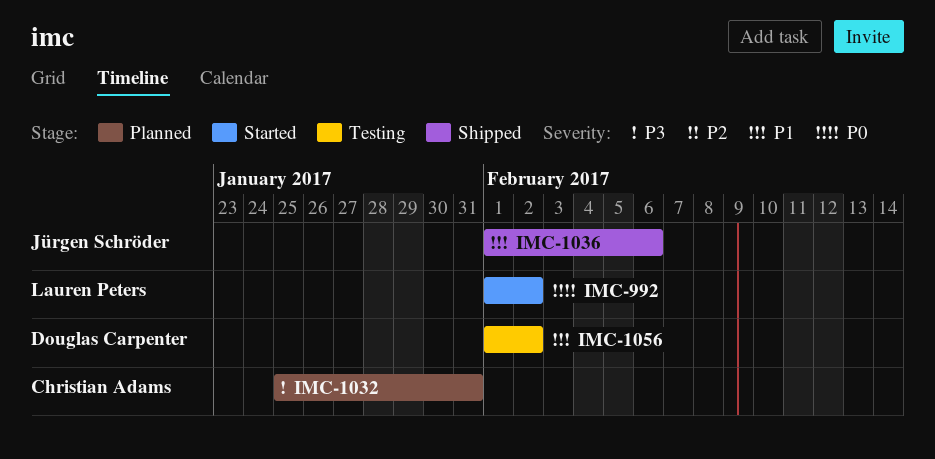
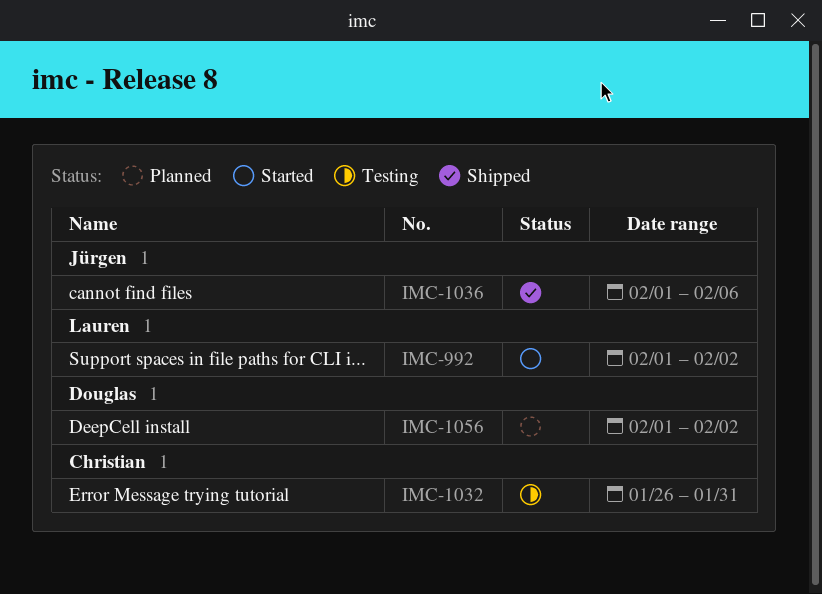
IMC-1032, status: Planned -> Testing
IMC-1032, start: Jan 25 -> Jan 26
IMC-1056, status: Testing -> Planned

